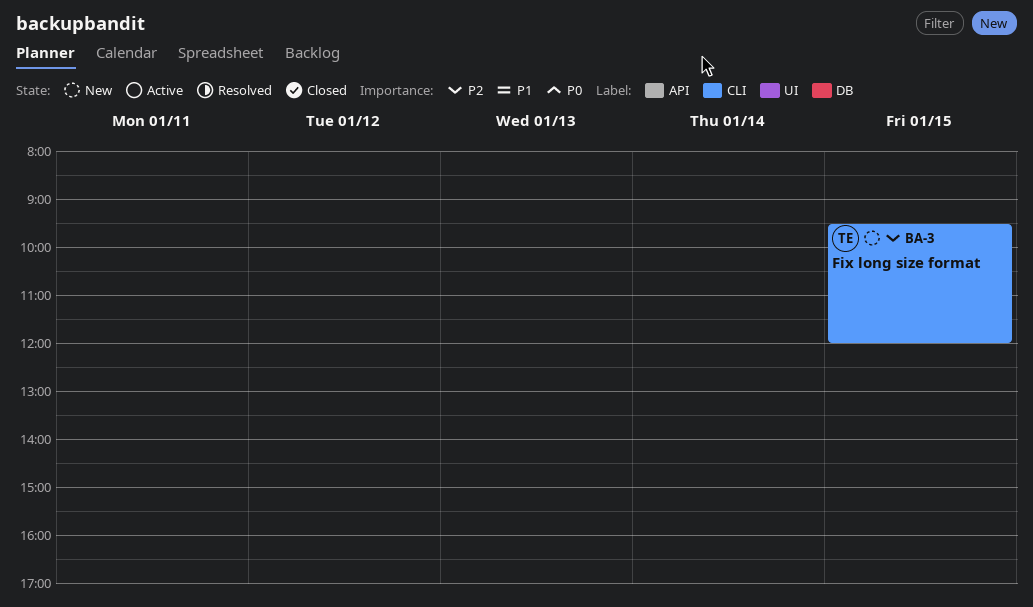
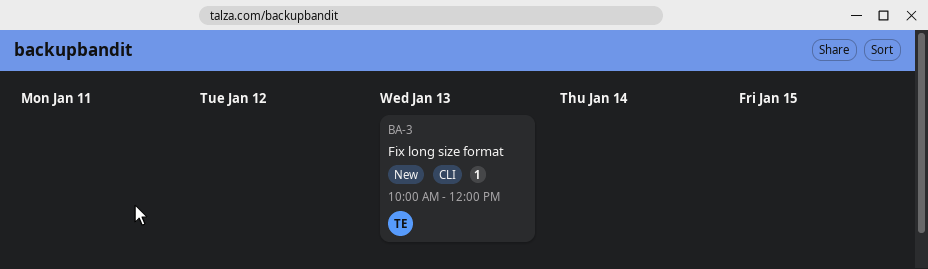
BA-3, day: Jan 15 -> Jan 13
BA-3, begins: 09:30 -> 10:00

